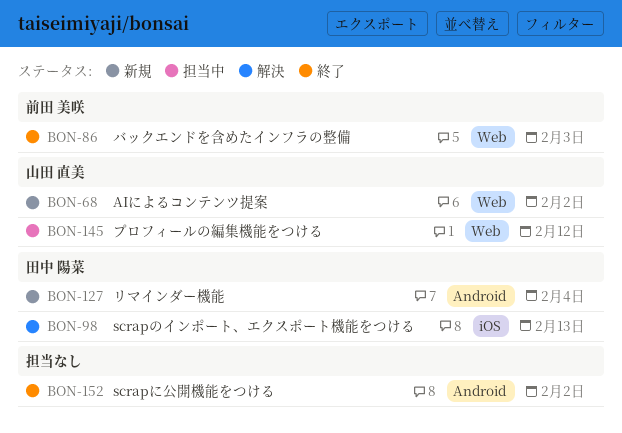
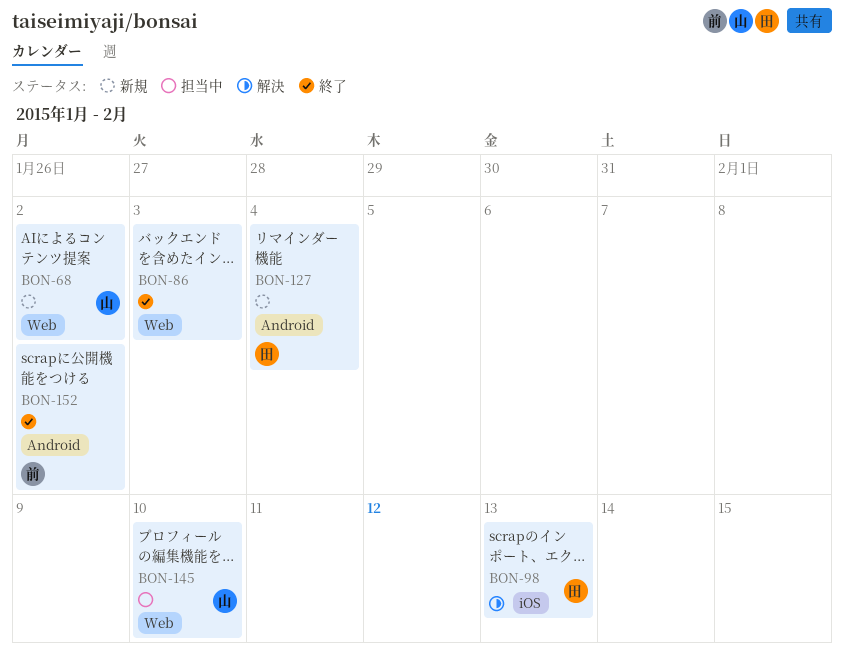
BON-86, owner: 前田 美咲 -> none
BON-145, due: Feb 12 -> Feb 10
BON-152, owner: none -> 前田 美咲

